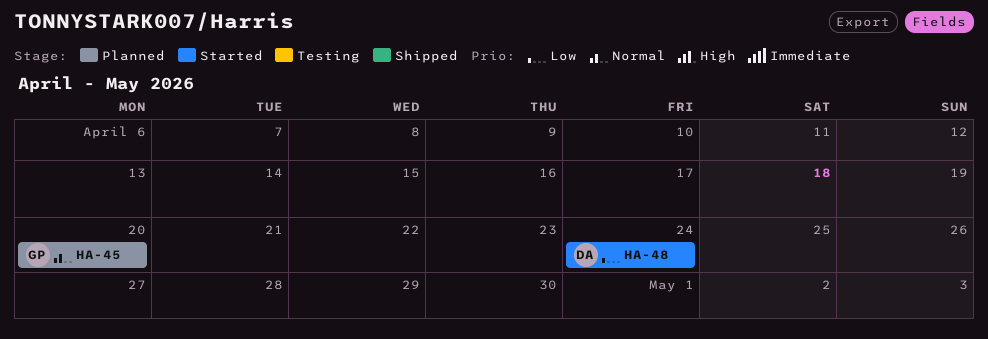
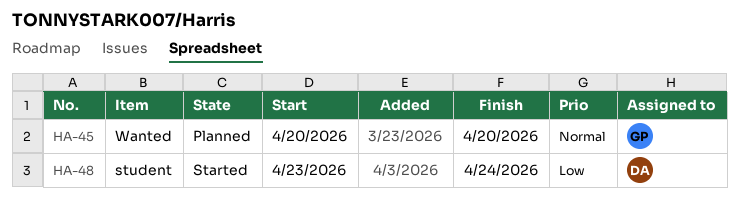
HA-48, start: Apr 24 -> Apr 23

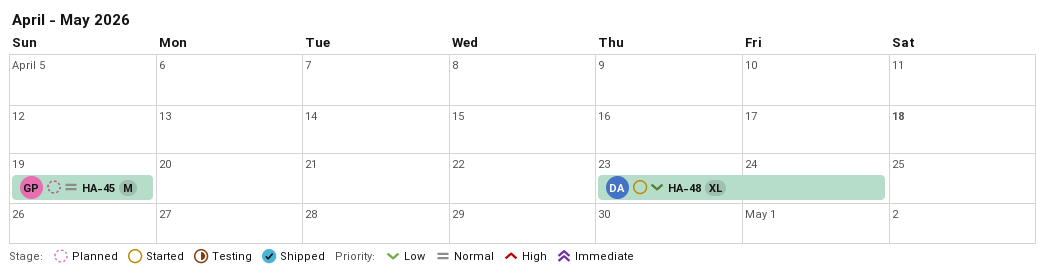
HA-45, start: Apr 20 -> Apr 19
HA-45, due: Apr 20 -> Apr 19

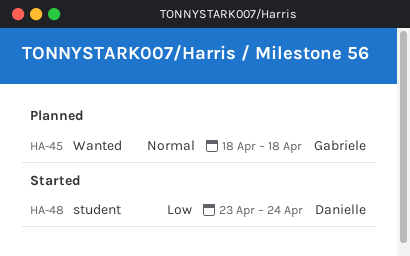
HA-45, start: Apr 19 -> Apr 18
HA-45, due: Apr 19 -> Apr 18

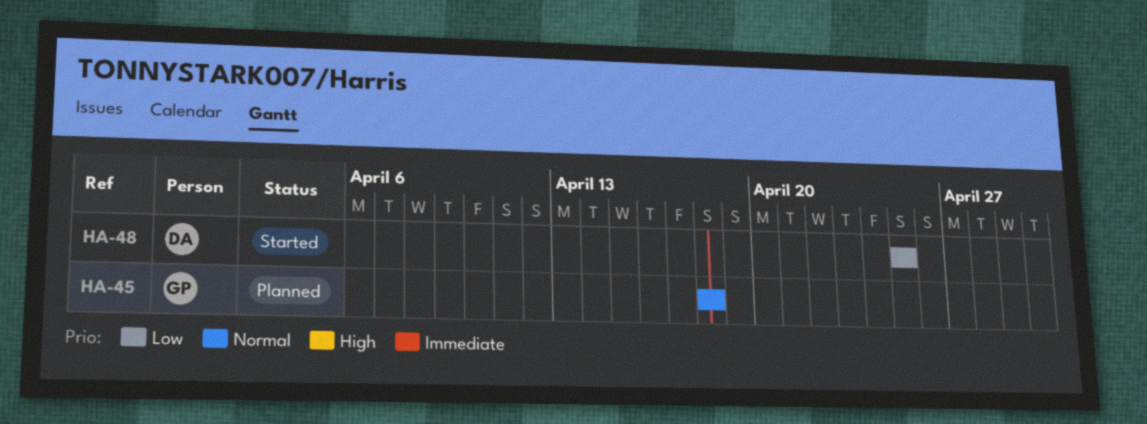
HA-48, start: Apr 23 -> Apr 25
HA-48, due: Apr 24 -> Apr 25

